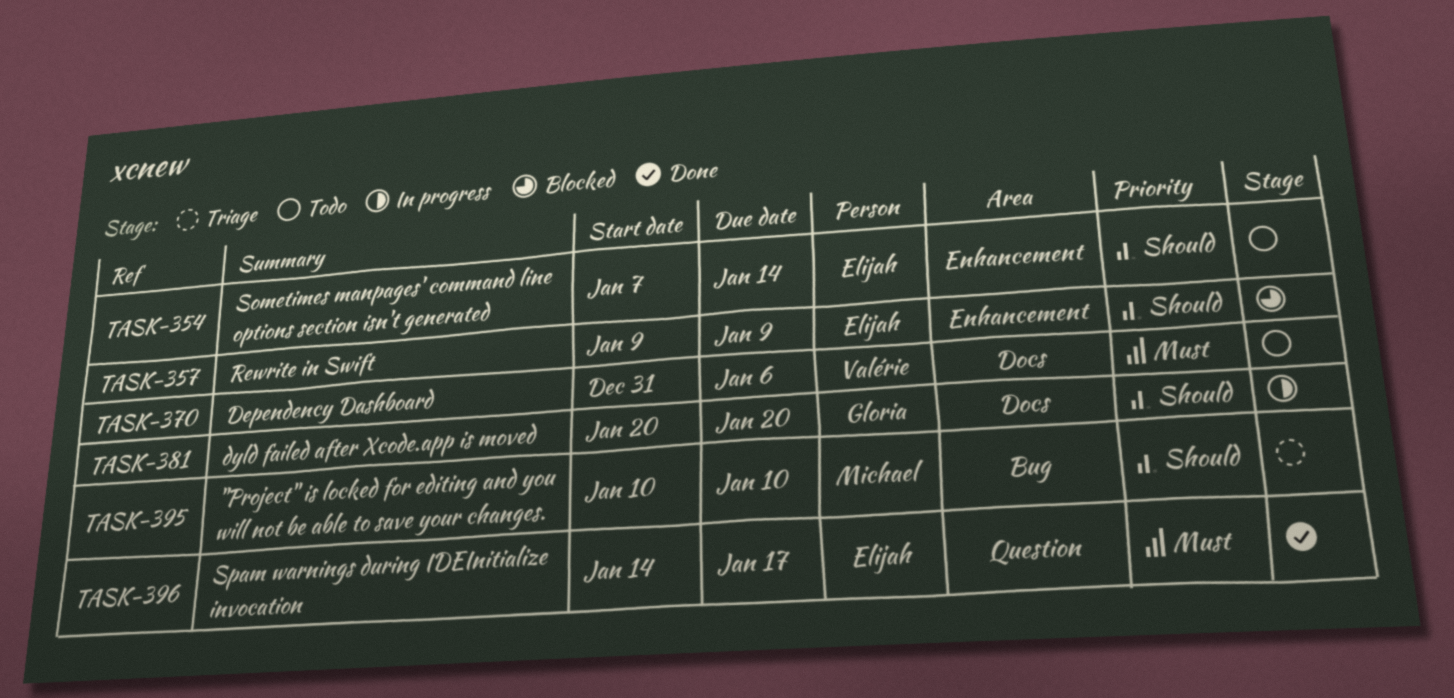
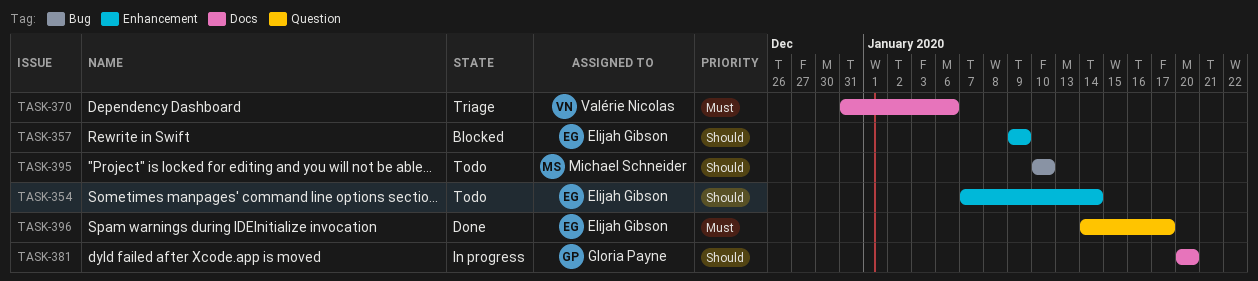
TASK-370, status: Todo -> Triage
TASK-395, status: Triage -> Todo

